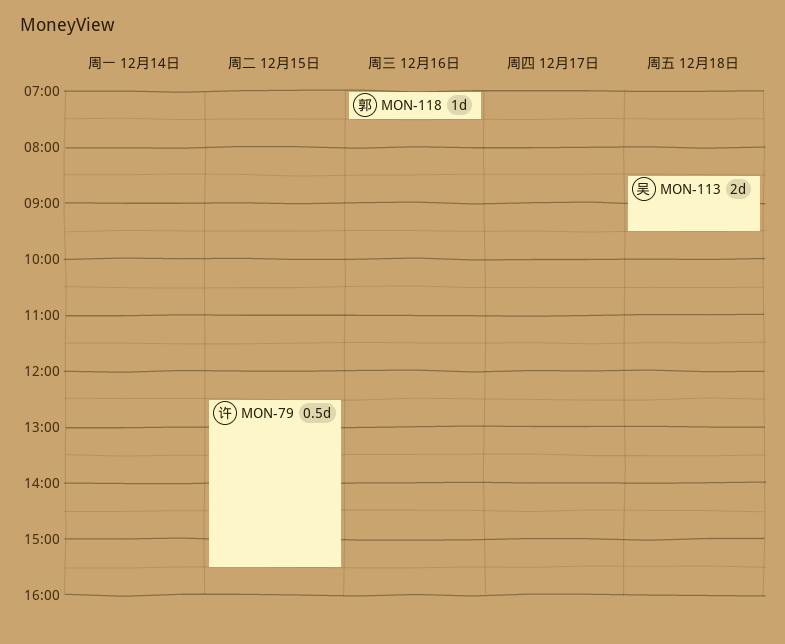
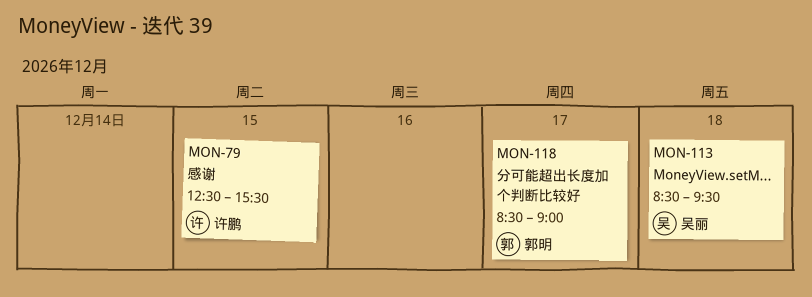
MON-118, day: Dec 16 -> Dec 17
MON-118, begins: 07:00 -> 08:30
MON-118, ends: 07:30 -> 09:00

